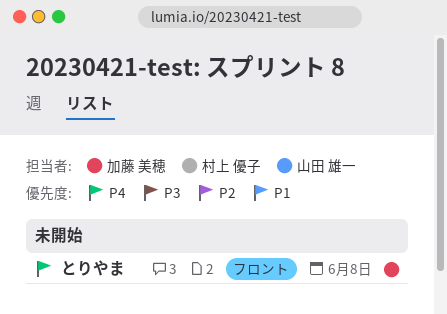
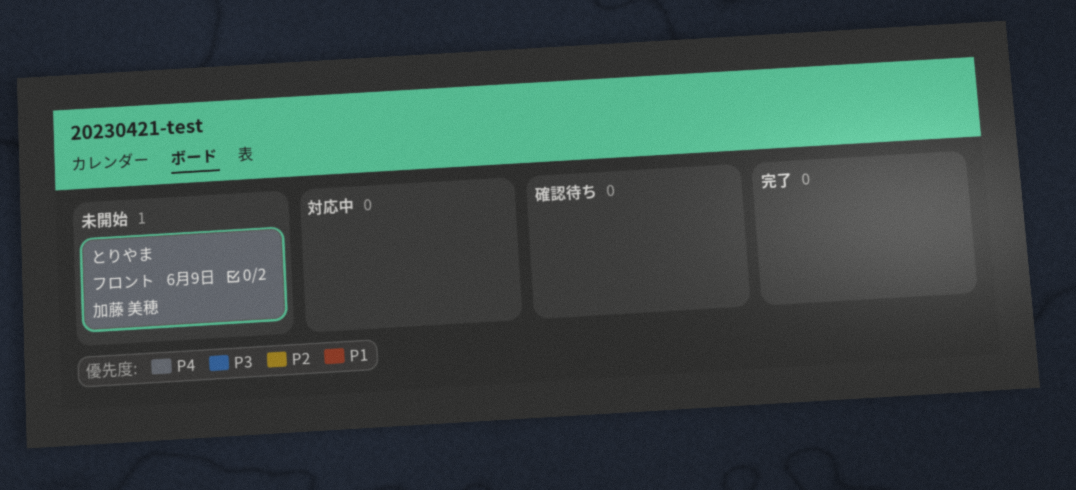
とりやま, due: Jun 8 -> Jun 9

